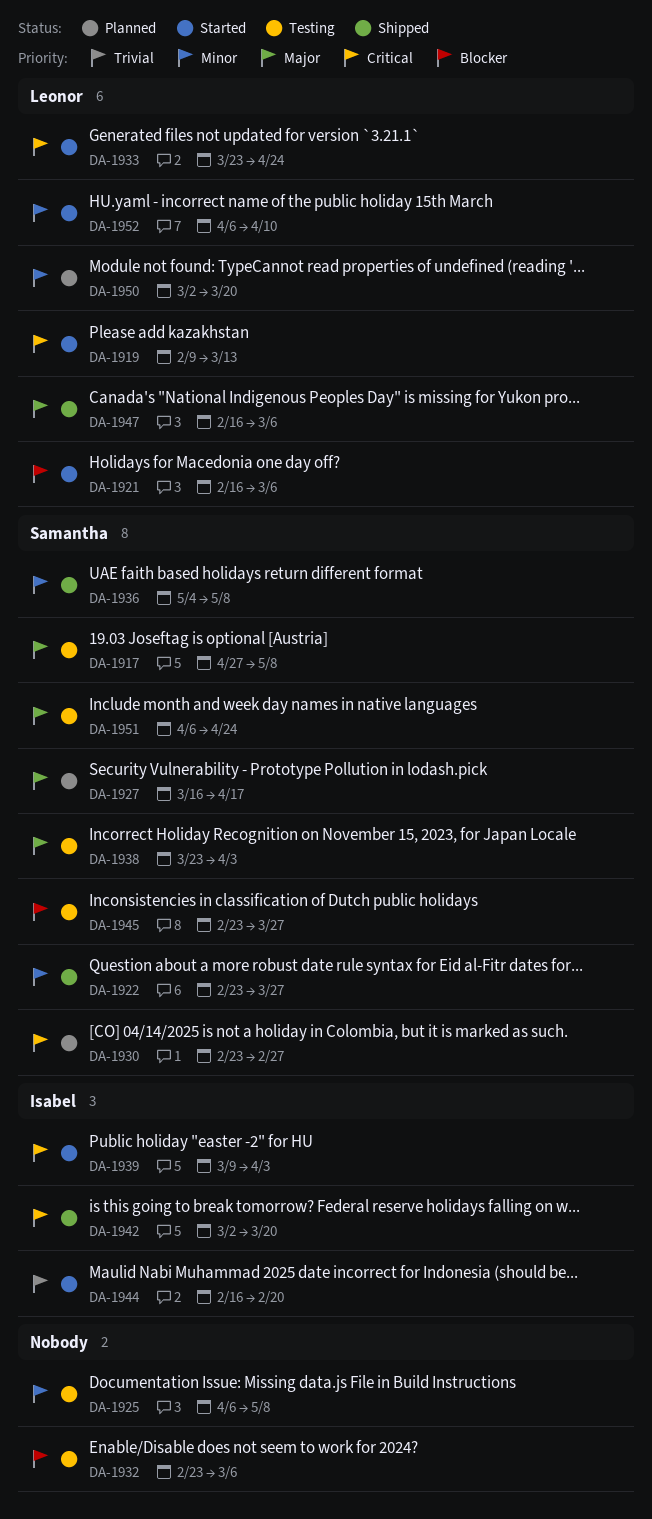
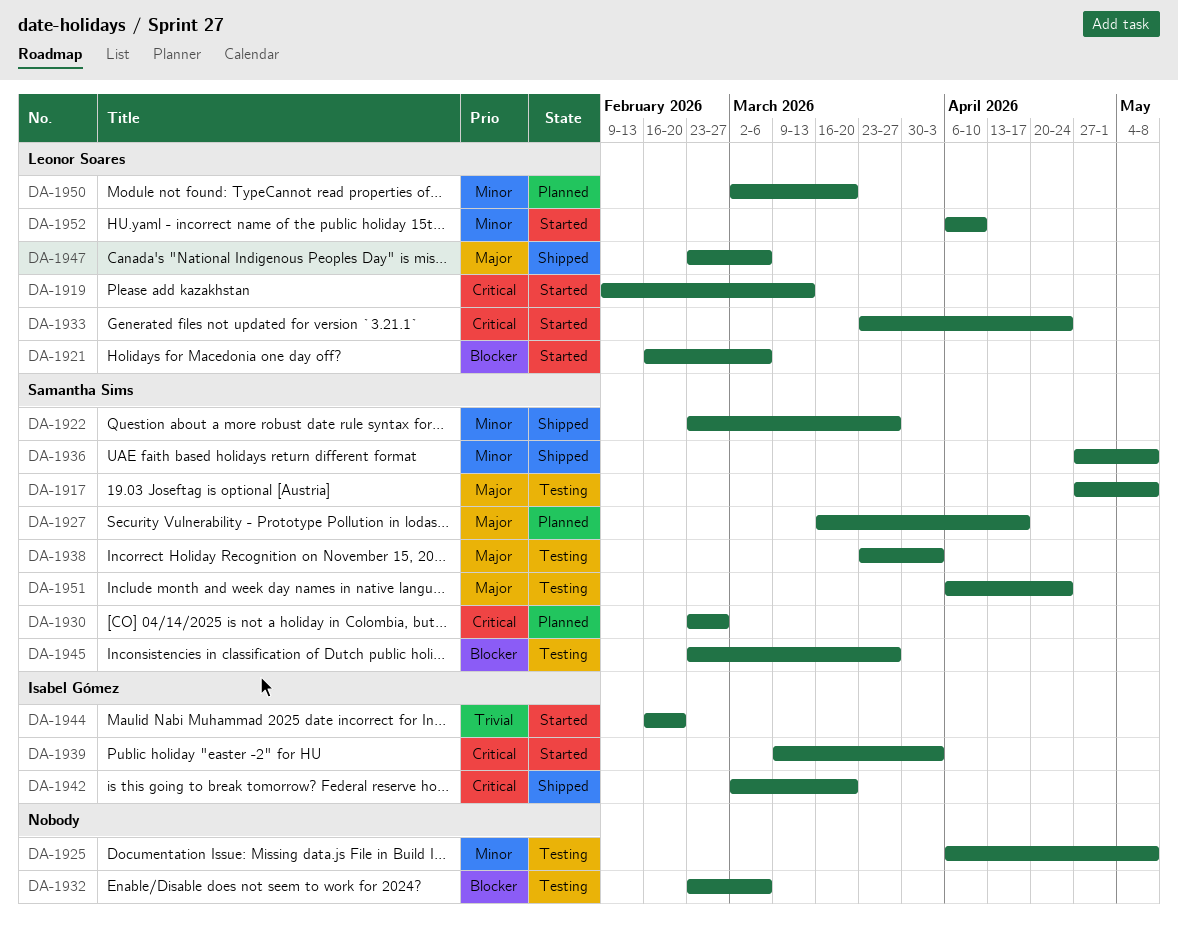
DA-1936, start: May 4 -> Apr 27
DA-1947, start: Feb 16 -> Feb 23

